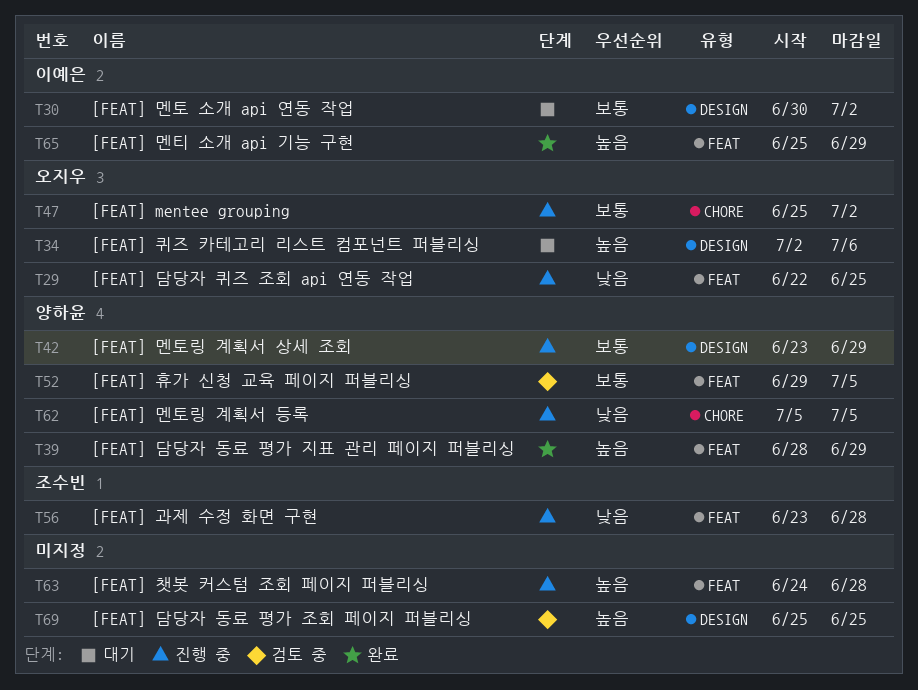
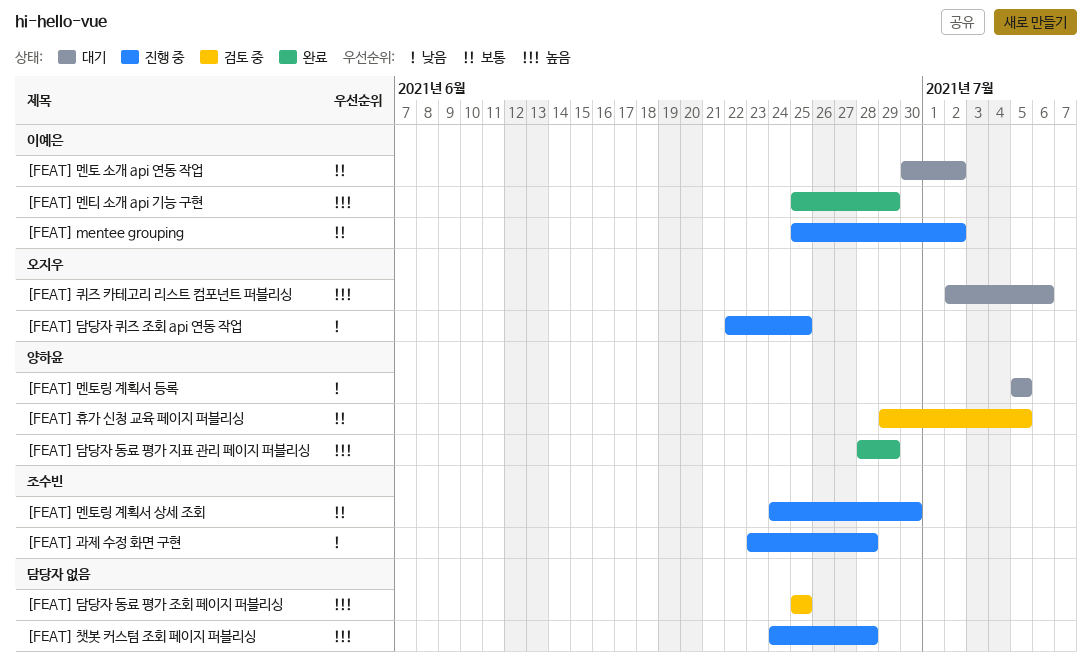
[FEAT] mentee grouping, owner: 오지우 -> 이예은
[FEAT] 멘토링 계획서 등록, status: 진행 중 -> 대기
[FEAT] 멘토링 계획서 상세 조회, owner: 양하윤 -> 조수빈
[FEAT] 멘토링 계획서 상세 조회, start: Jun 23 -> Jun 24
[FEAT] 멘토링 계획서 상세 조회, due: Jun 29 -> Jun 30

